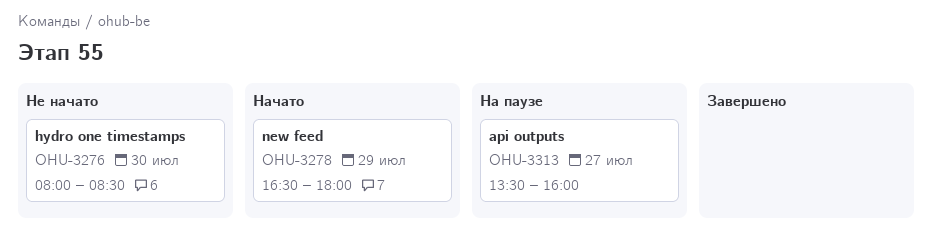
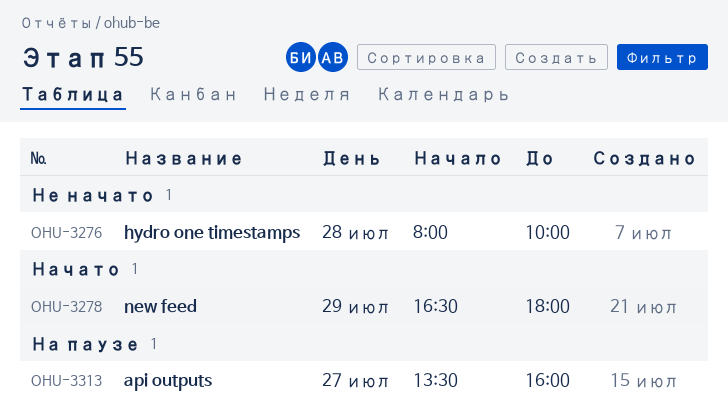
OHU-3276, day: Jul 30 -> Jul 28
OHU-3276, ends: 08:30 -> 10:00

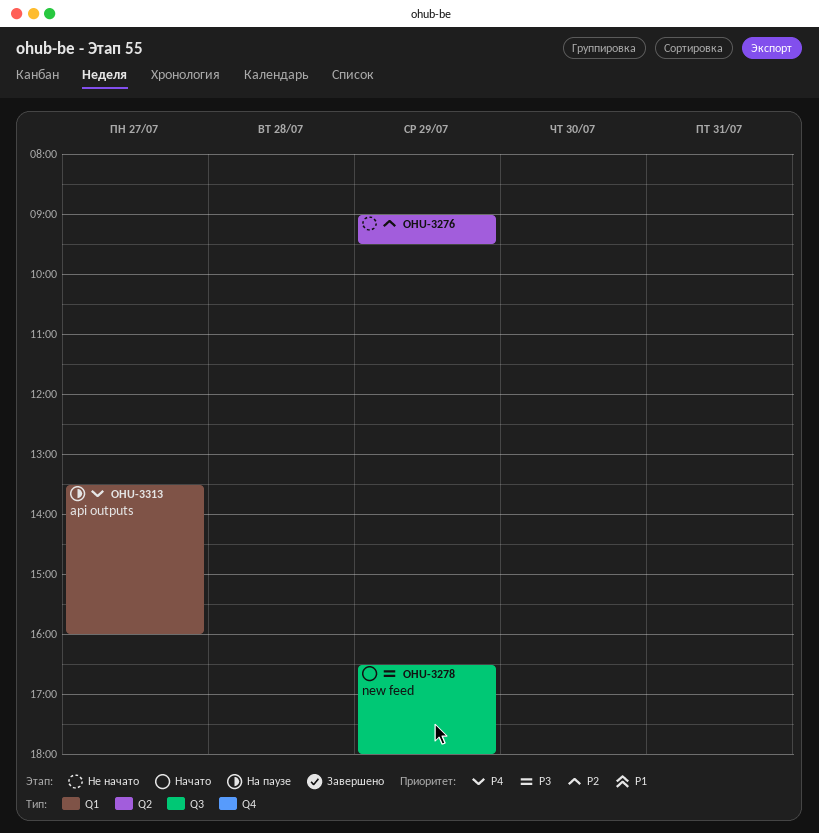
OHU-3276, day: Jul 28 -> Jul 29
OHU-3276, begins: 08:00 -> 09:00
OHU-3276, ends: 10:00 -> 09:30

